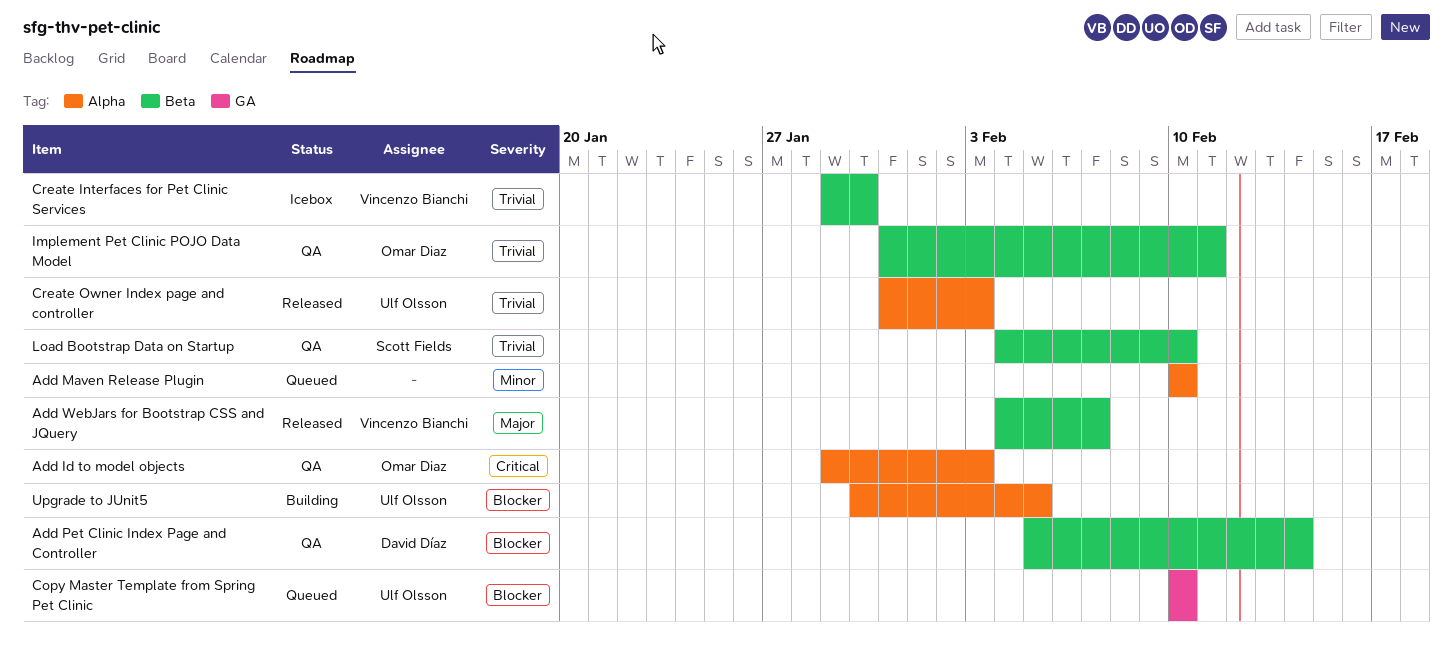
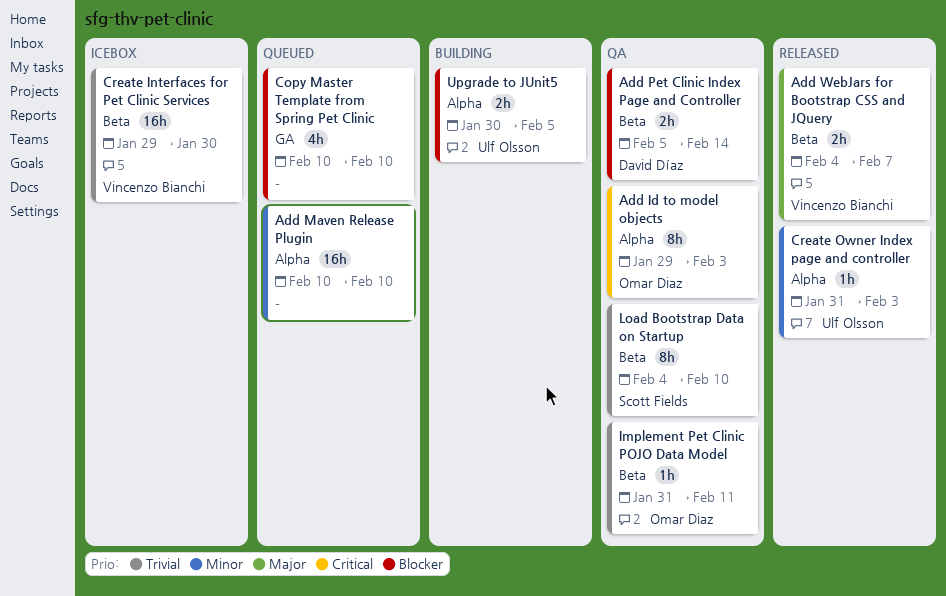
Copy Master Template from Spring Pet Clinic, owner: Ulf Olsson -> none
Create Owner Index page and controller, priority: Trivial -> Minor

